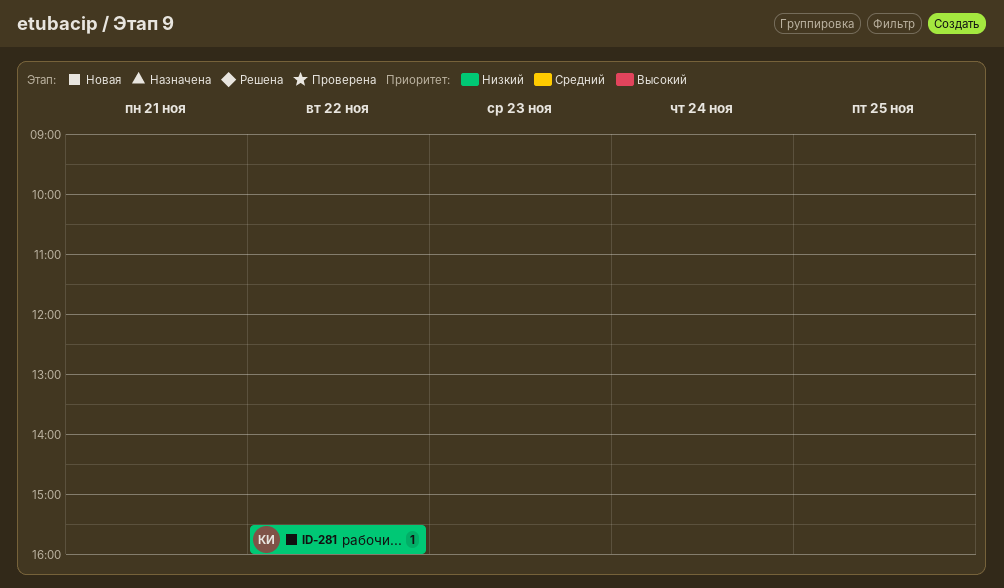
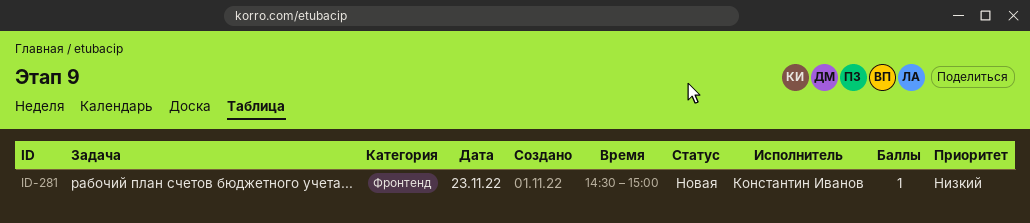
ID-281, day: Nov 22 -> Nov 23
ID-281, begins: 15:30 -> 14:30
ID-281, ends: 16:00 -> 15:00

